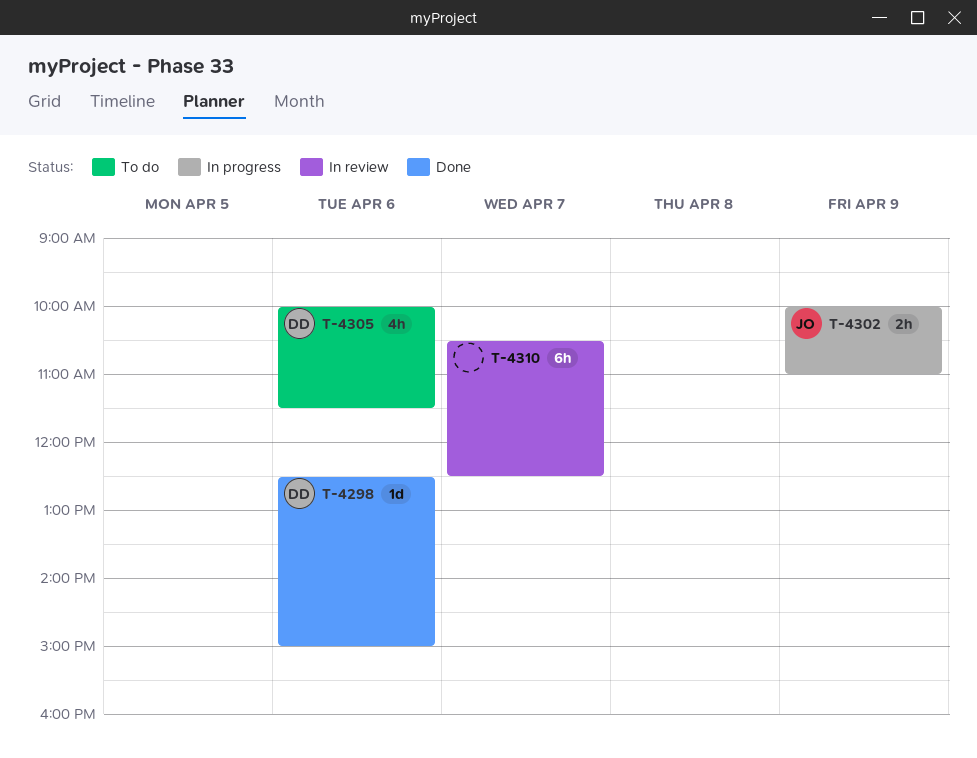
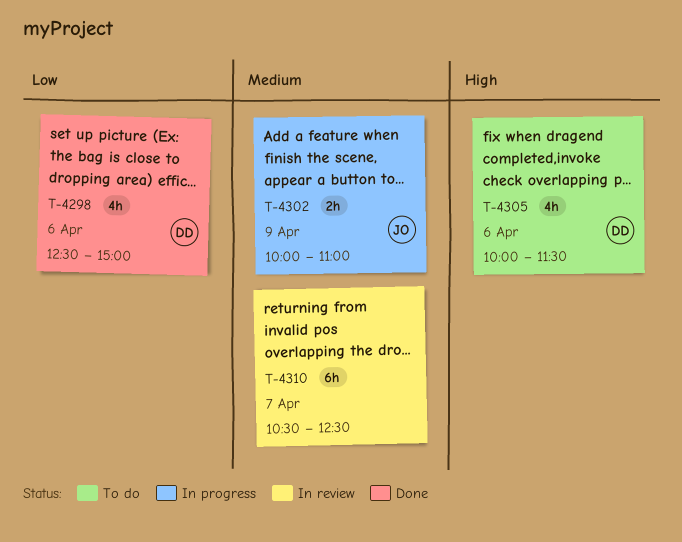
T-4298, estimate: 1d -> 4h

